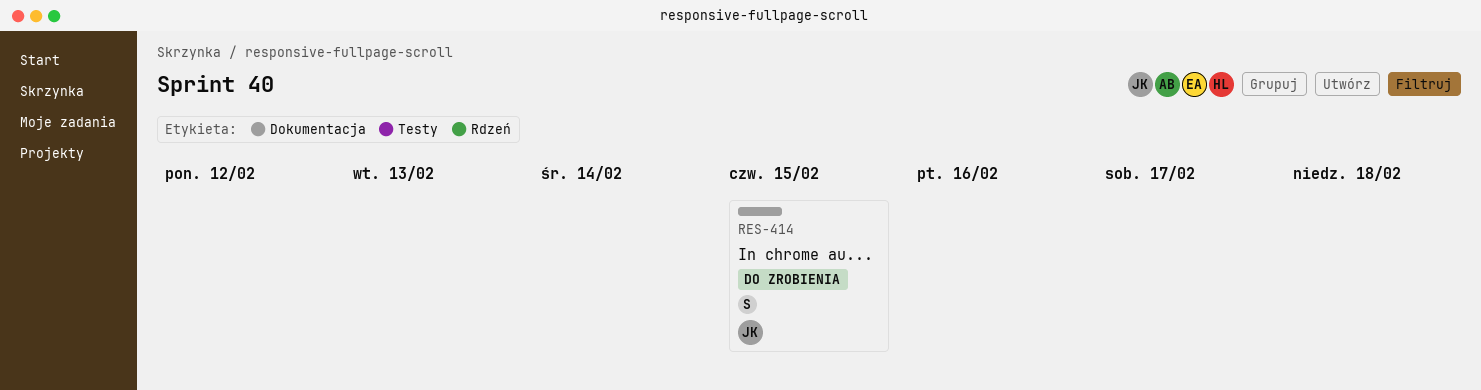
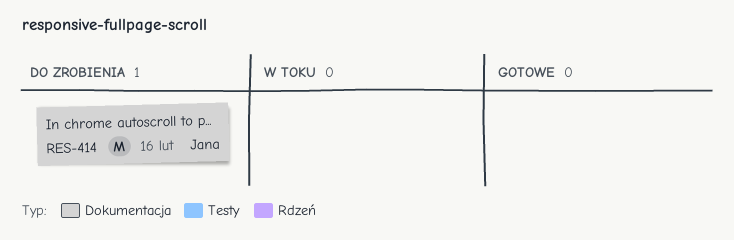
RES-414, estimate: S -> M
RES-414, due: Feb 15 -> Feb 16

